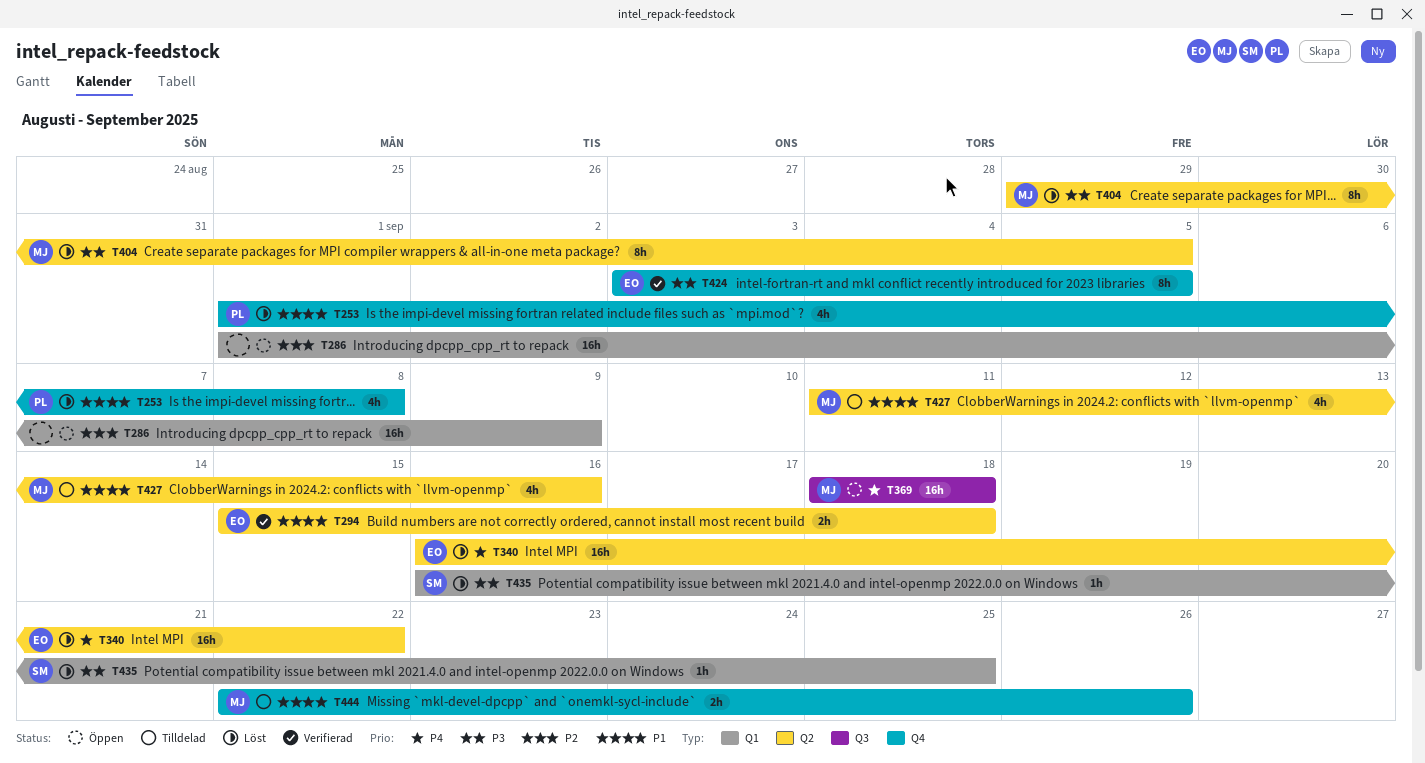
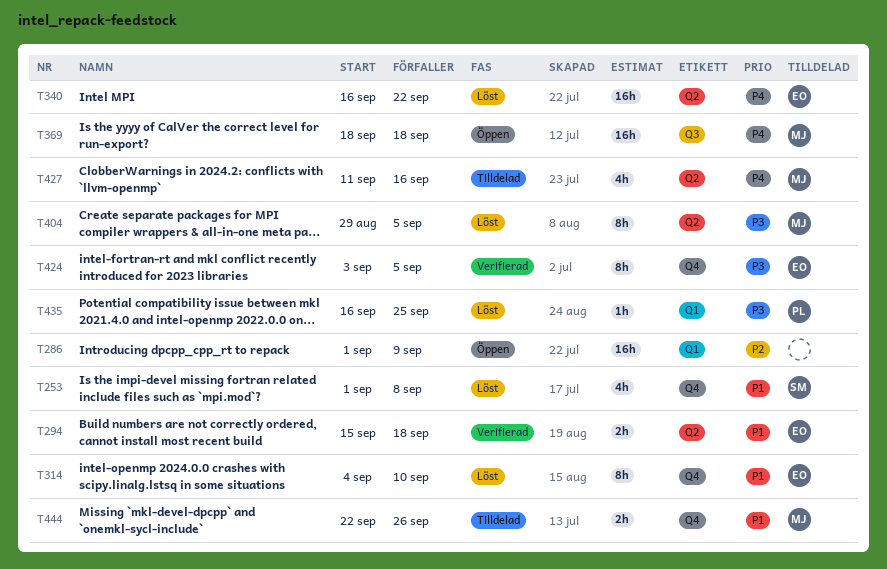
T253, owner: PL -> SM
T314: none -> present
T427, priority: P1 -> P4
T435, owner: SM -> PL

